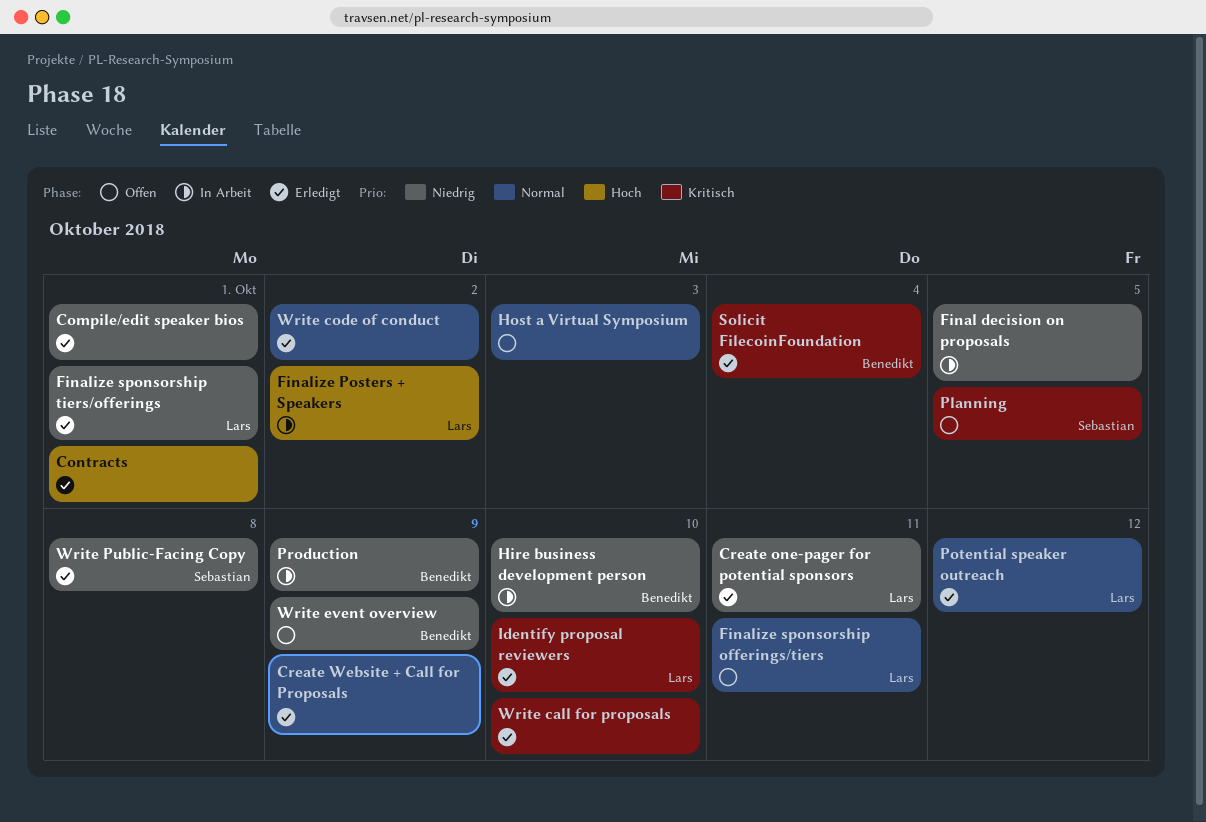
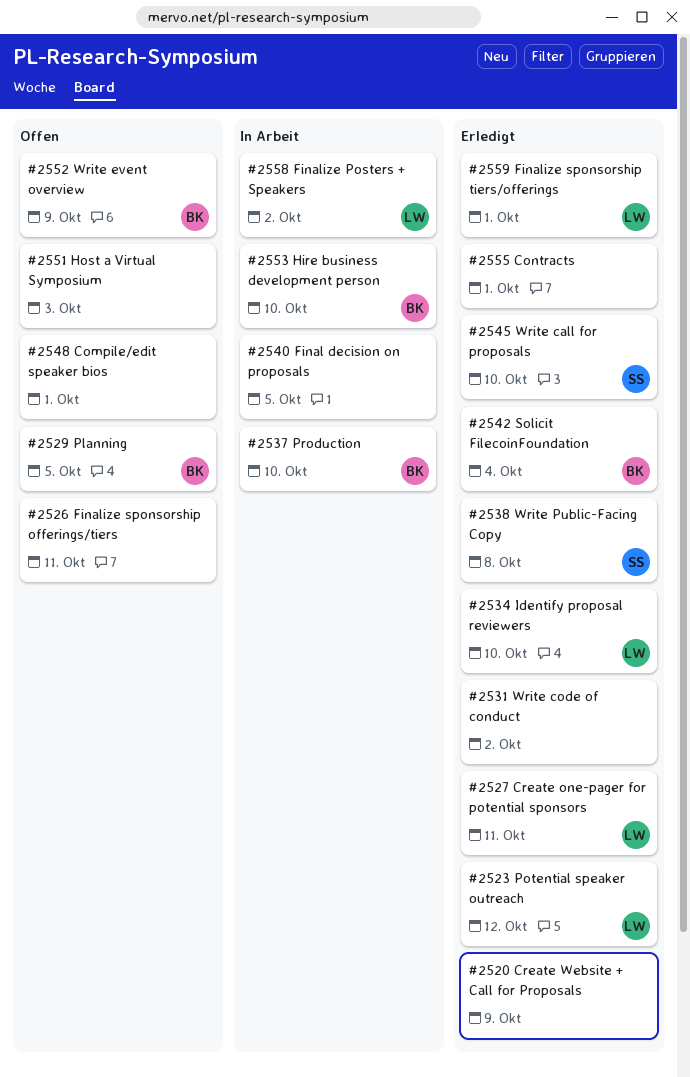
Compile/edit speaker bios, status: Erledigt -> Offen
Finalize sponsorship offerings/tiers, owner: Lars -> none
Planning, owner: Sebastian -> Benedikt
Production, due: Oct 9 -> Oct 10
Write call for proposals, owner: none -> Sebastian

